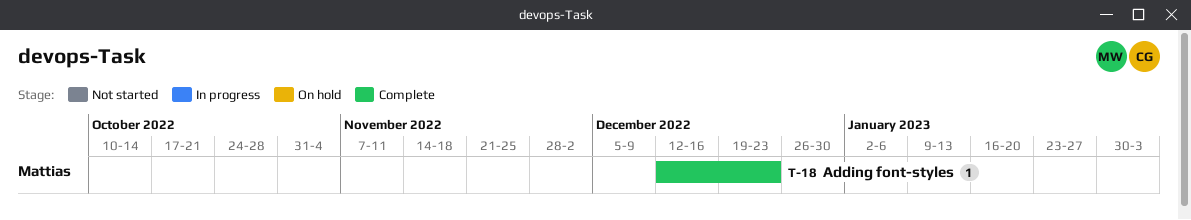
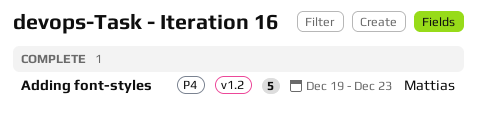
Adding font-styles, estimate: 1 -> 5
Adding font-styles, start: Dec 12 -> Dec 19

